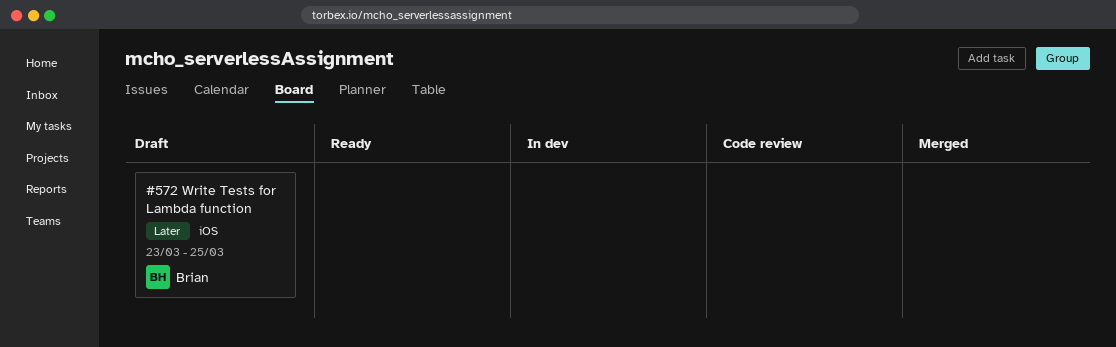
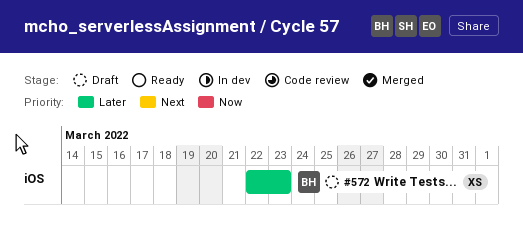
#572, start: Mar 23 -> Mar 22
#572, due: Mar 25 -> Mar 23

